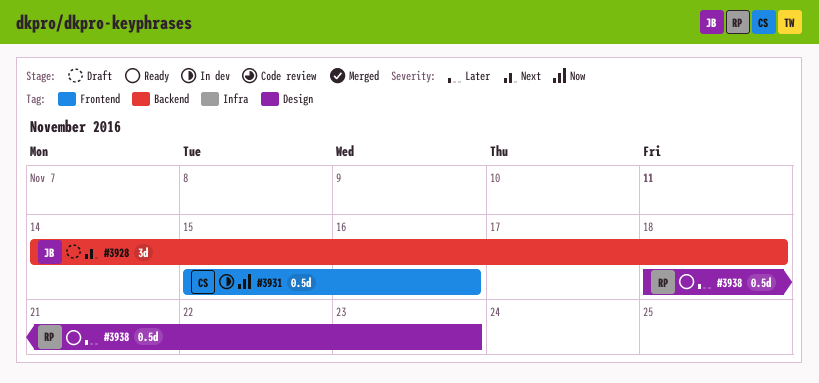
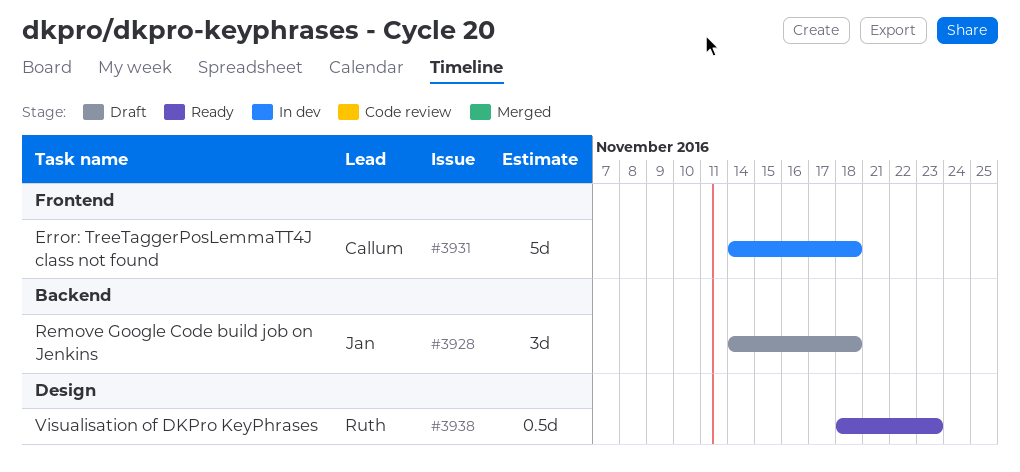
#3931, estimate: 0.5d -> 5d
#3931, start: Nov 15 -> Nov 14
#3931, due: Nov 16 -> Nov 18

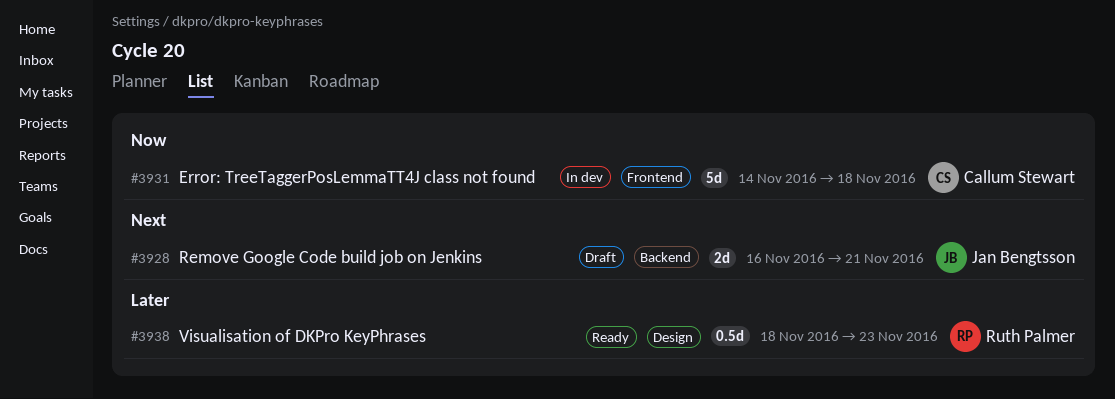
#3928, estimate: 3d -> 2d
#3928, start: Nov 14 -> Nov 16
#3928, due: Nov 18 -> Nov 21

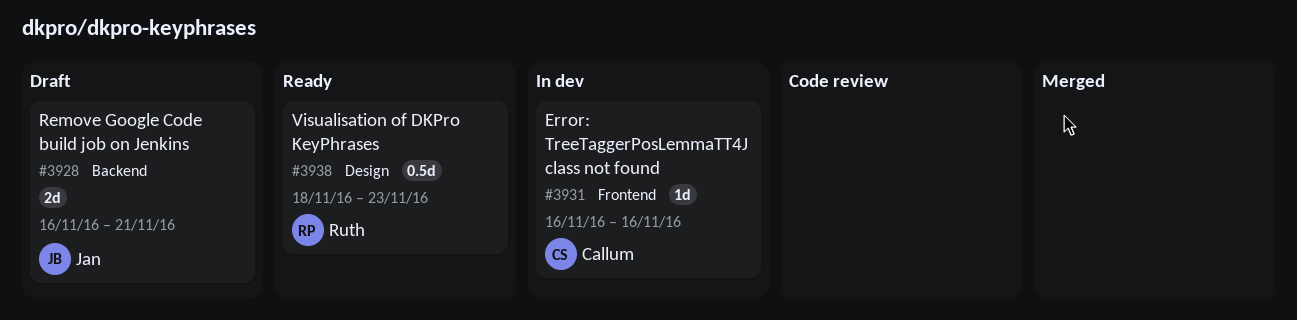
#3931, estimate: 5d -> 1d
#3931, start: Nov 14 -> Nov 16
#3931, due: Nov 18 -> Nov 16

